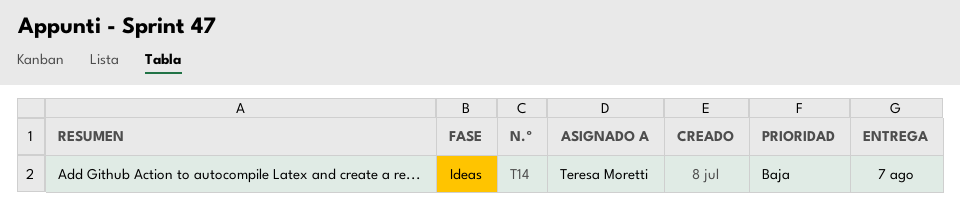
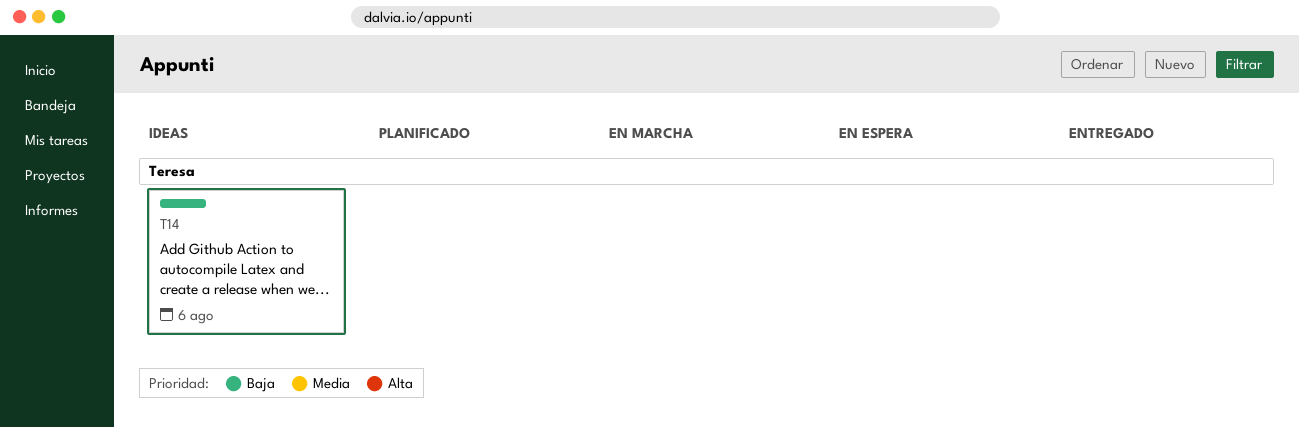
T14, due: Aug 7 -> Aug 6

